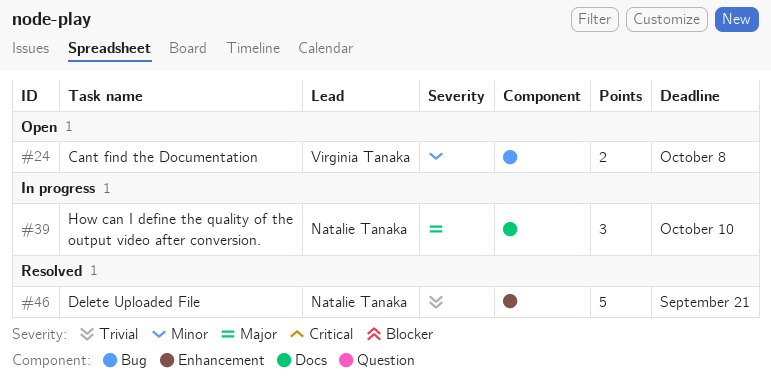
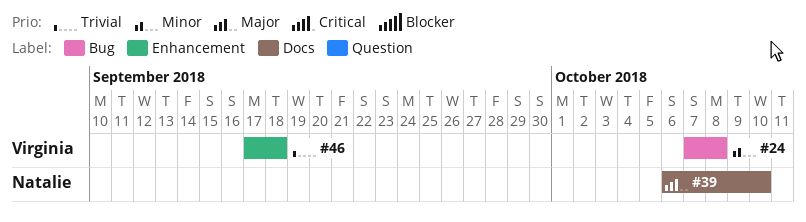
#46, owner: Natalie Tanaka -> Virginia Tanaka
#46, due: Sep 21 -> Sep 18

